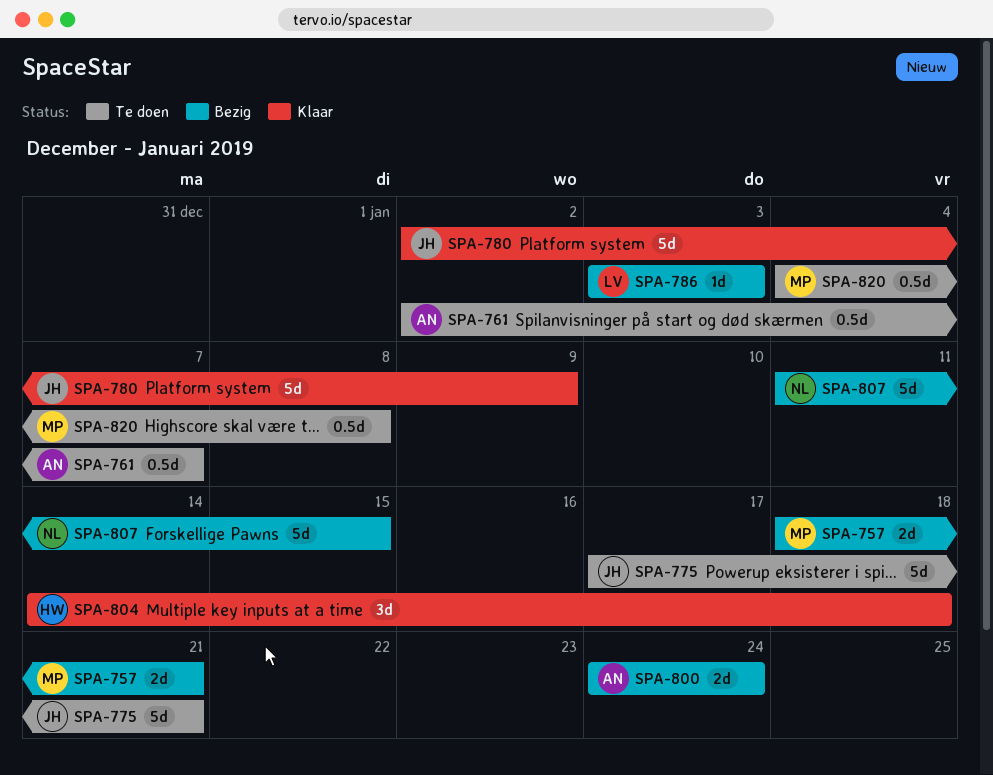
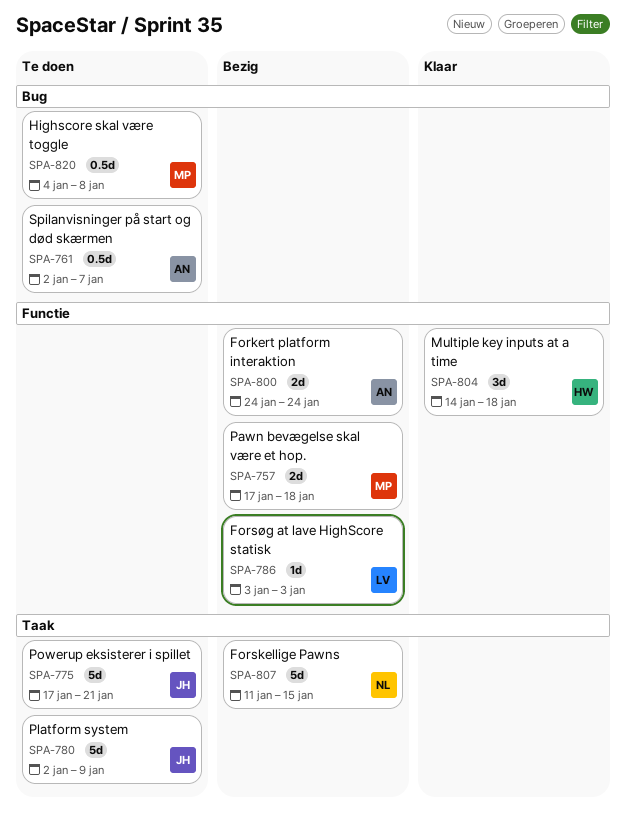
SPA-757, start: Jan 18 -> Jan 17
SPA-757, due: Jan 21 -> Jan 18
SPA-780, status: Klaar -> Te doen

